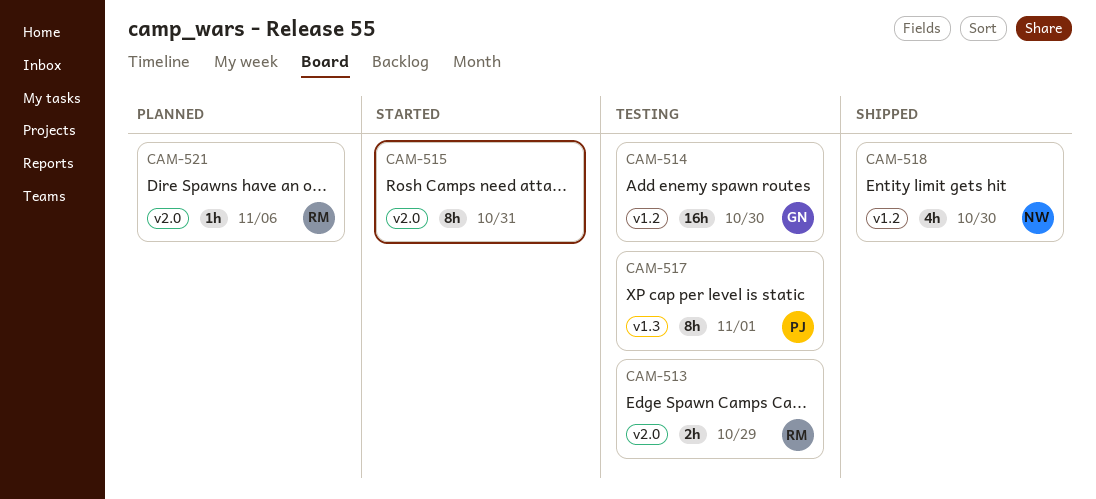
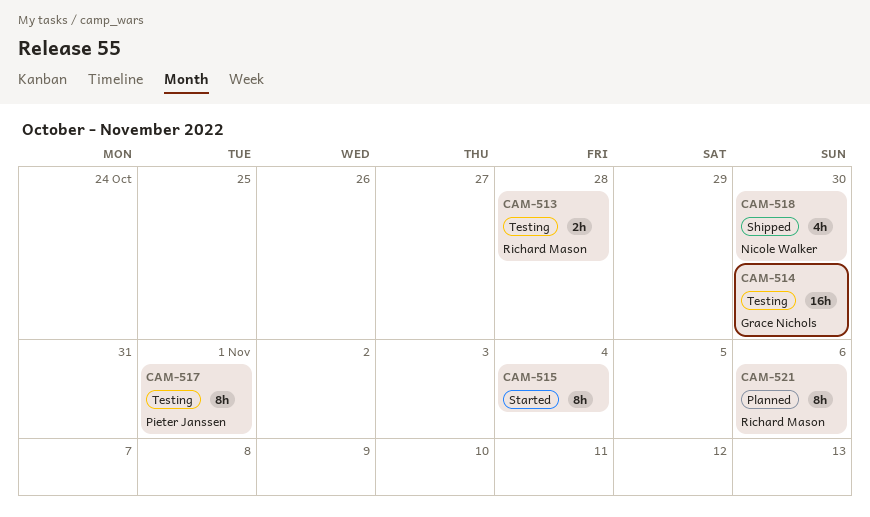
CAM-513, due: Oct 29 -> Oct 28
CAM-515, due: Oct 31 -> Nov 4
CAM-521, estimate: 1h -> 8h

